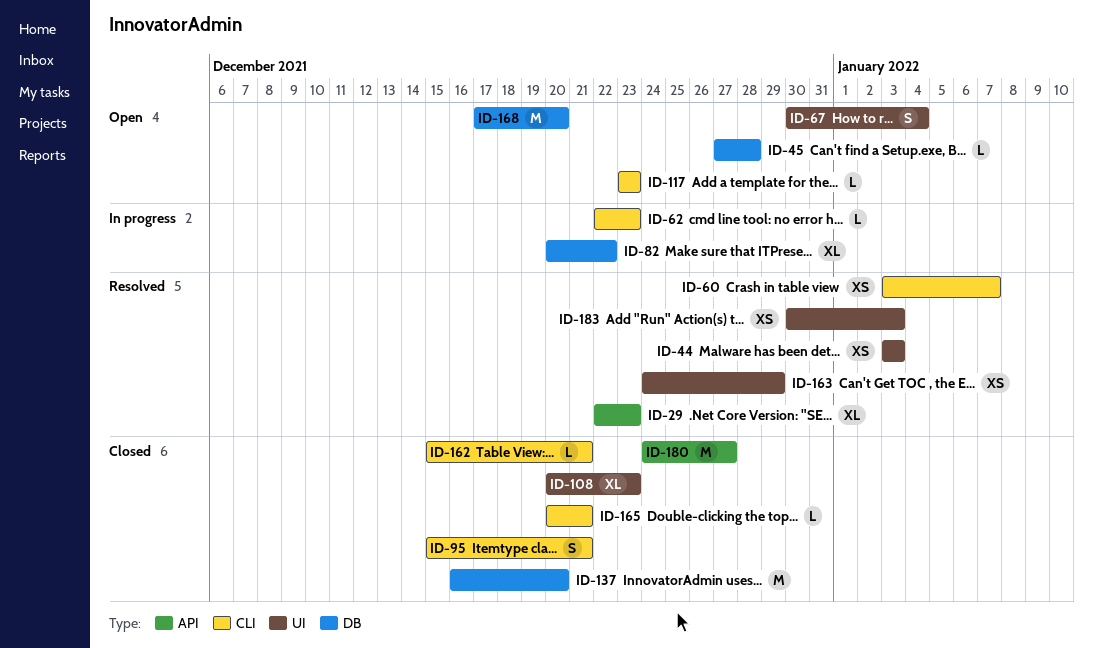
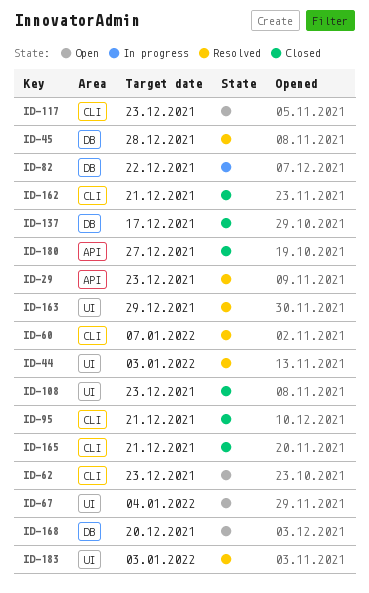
ID-45, status: Open -> Resolved
ID-62, status: In progress -> Open
ID-137, due: Dec 20 -> Dec 17

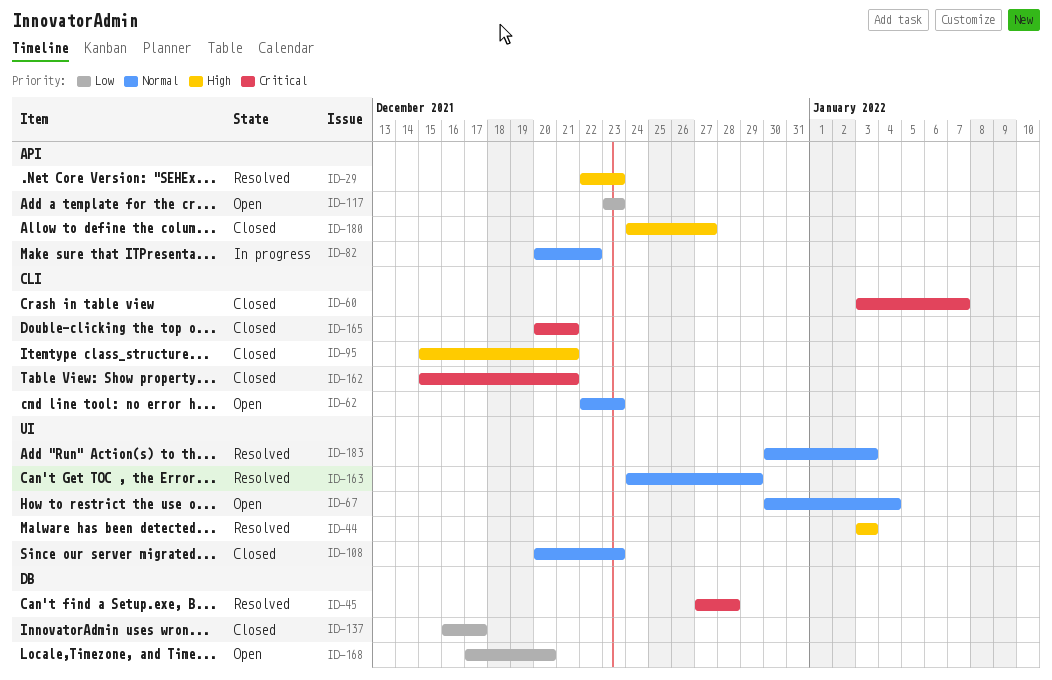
ID-60, status: Resolved -> Closed
ID-82, label: DB -> API
ID-117, label: CLI -> API

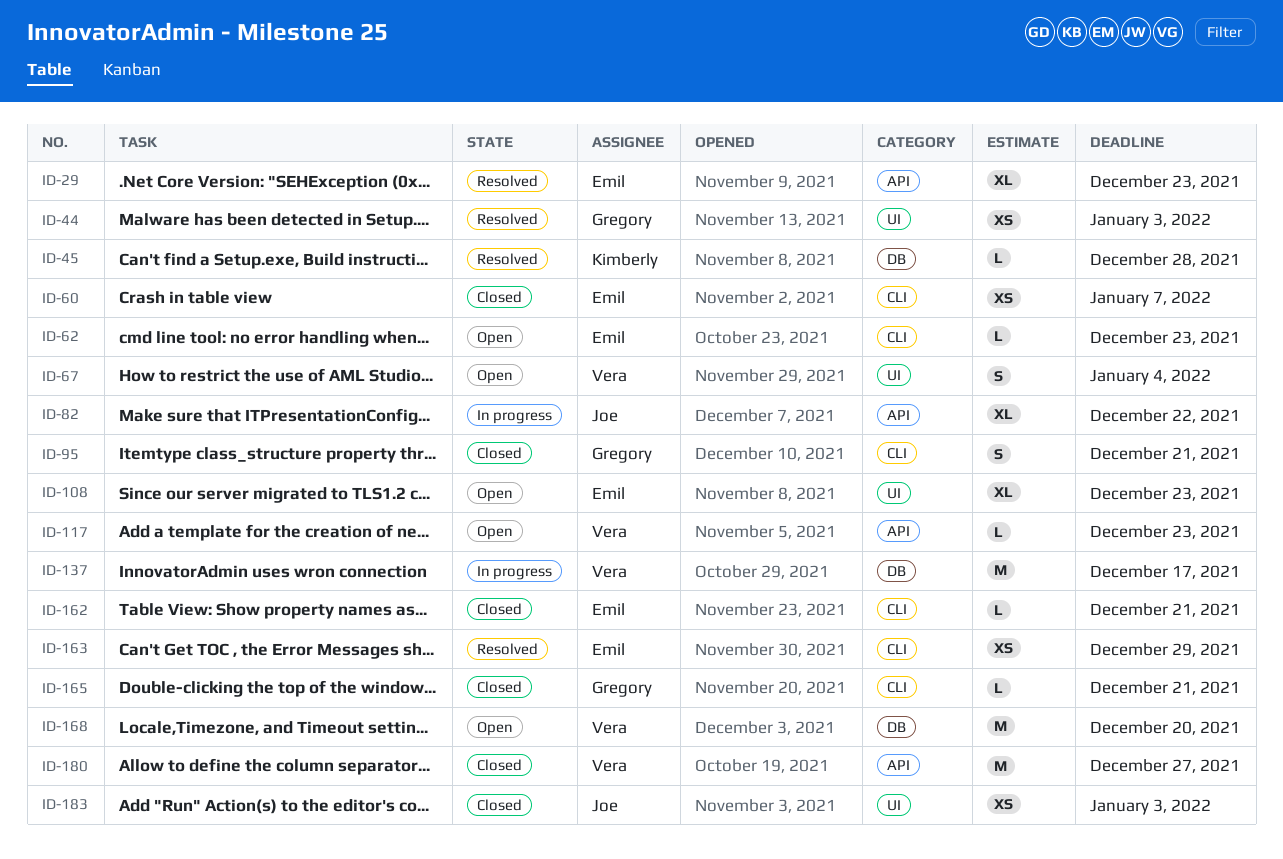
ID-108, status: Closed -> Open
ID-137, status: Closed -> In progress
ID-163, label: UI -> CLI
ID-183, status: Resolved -> Closed

